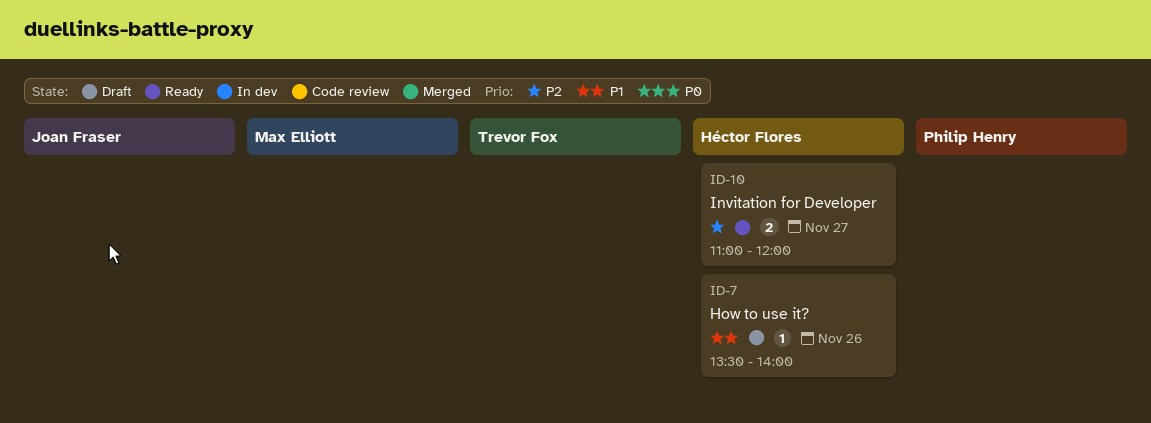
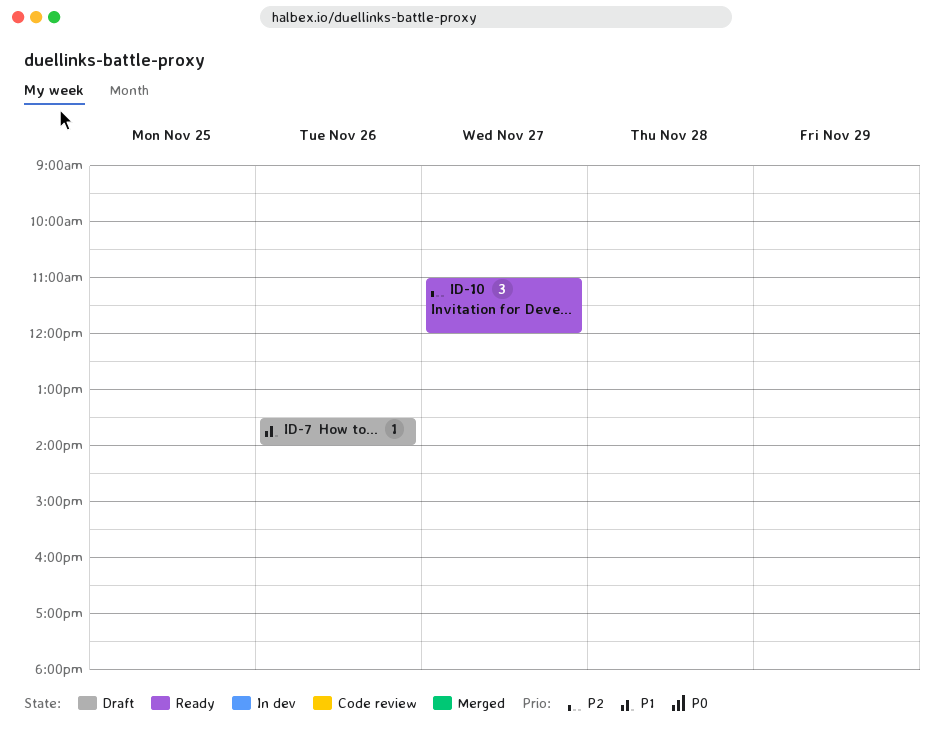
ID-10, estimate: 2 -> 3

